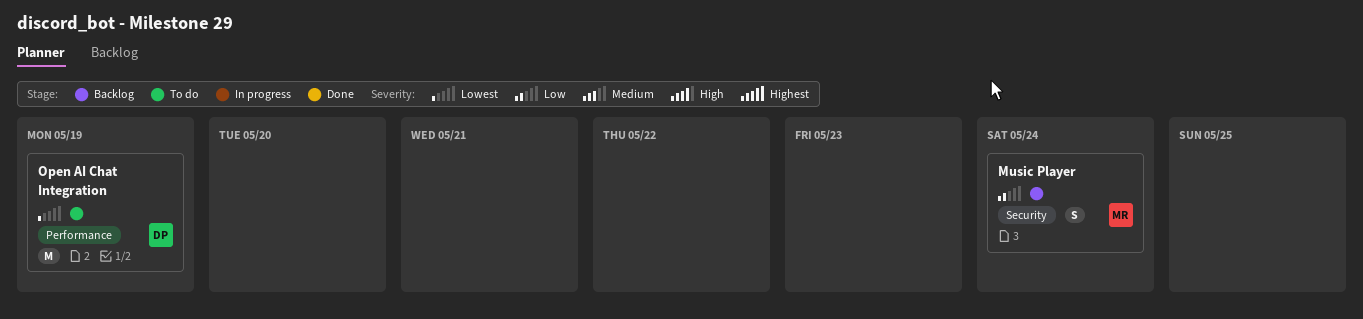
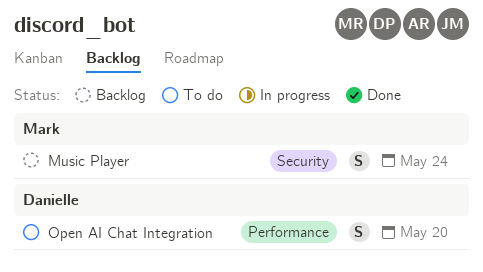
Open AI Chat Integration, estimate: M -> S
Open AI Chat Integration, due: May 19 -> May 20

